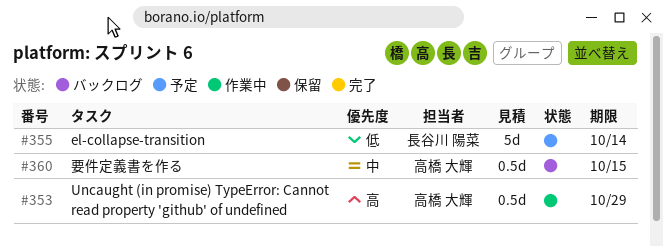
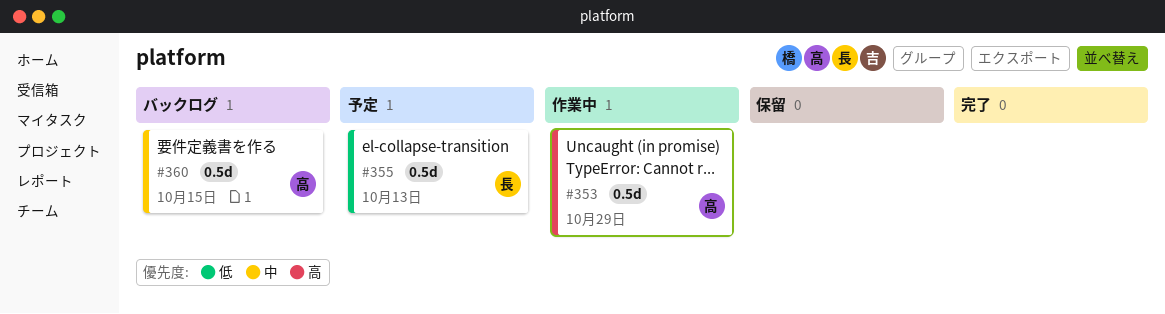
#355, estimate: 5d -> 0.5d
#355, due: Oct 14 -> Oct 13

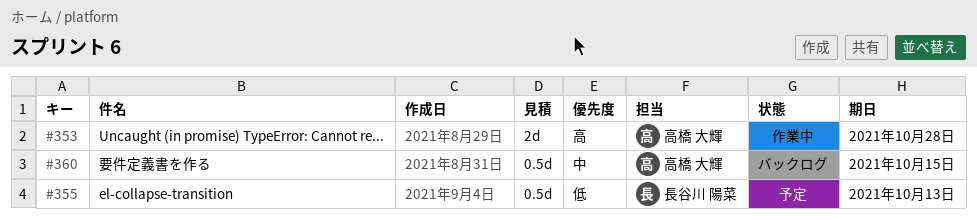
#353, estimate: 0.5d -> 2d
#353, due: Oct 29 -> Oct 28

